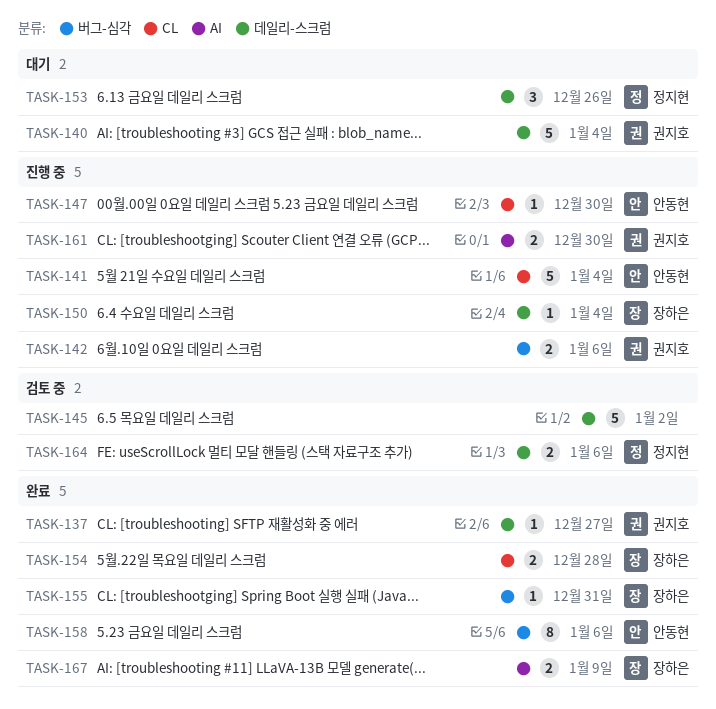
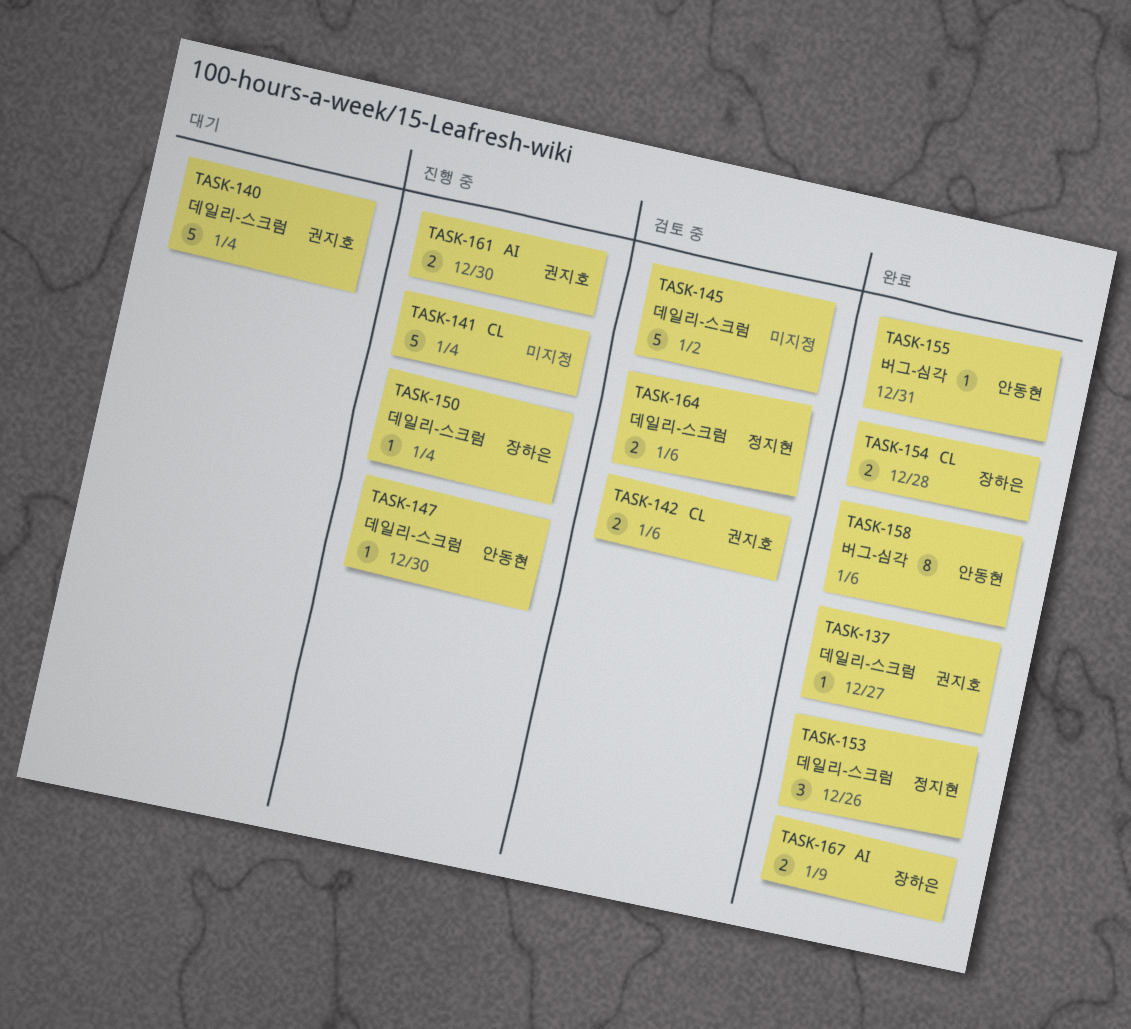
TASK-141, owner: 안동현 -> none
TASK-142, status: 진행 중 -> 검토 중
TASK-142, label: 버그-심각 -> CL
TASK-147, label: CL -> 데일리-스크럼
TASK-153, status: 대기 -> 완료
TASK-155, owner: 장하은 -> 안동현

